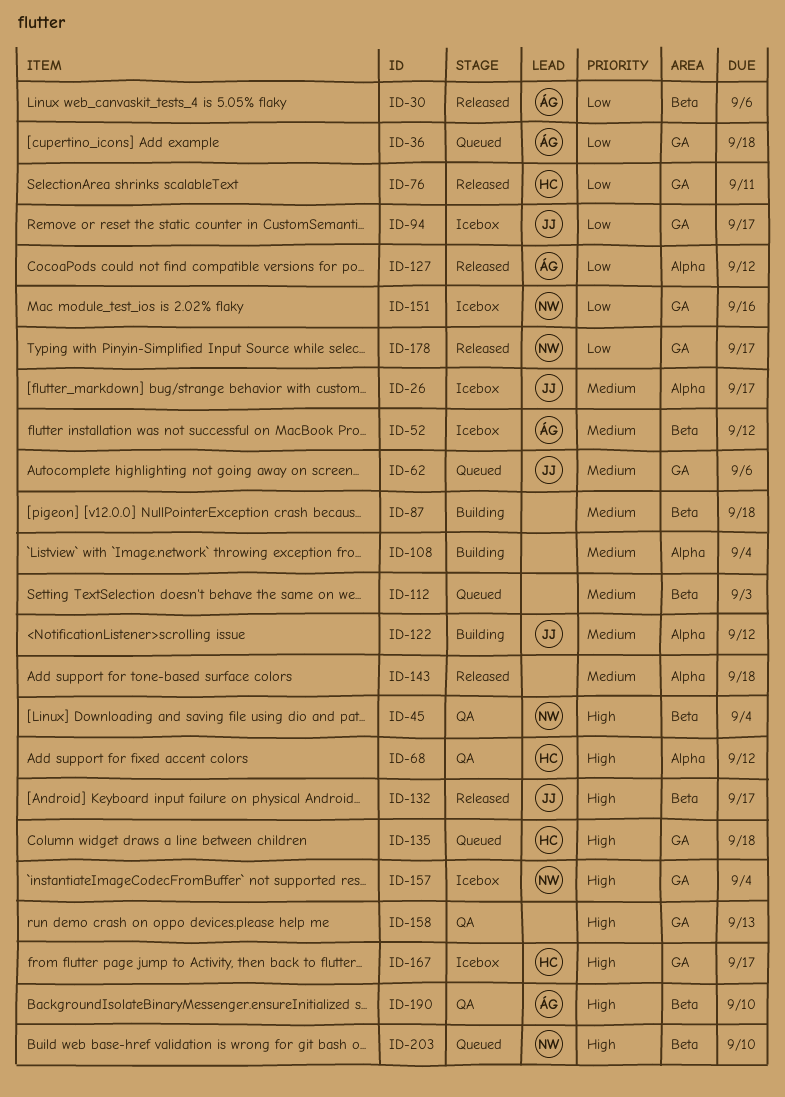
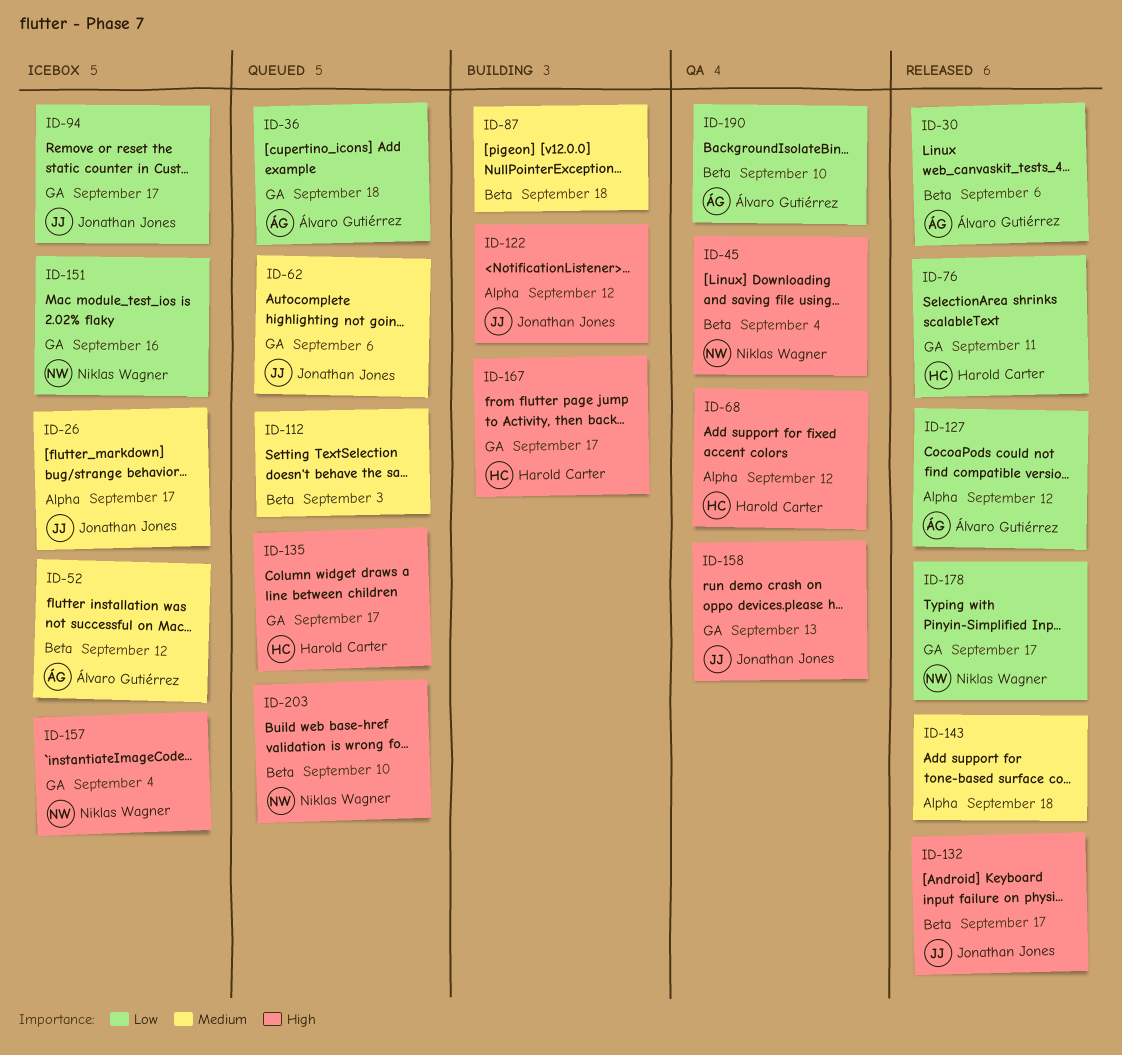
ID-108: present -> none
ID-122, priority: Medium -> High
ID-135, due: Sep 18 -> Sep 17
ID-158, owner: none -> Jonathan Jones
ID-167, status: Icebox -> Building
ID-190, priority: High -> Low

